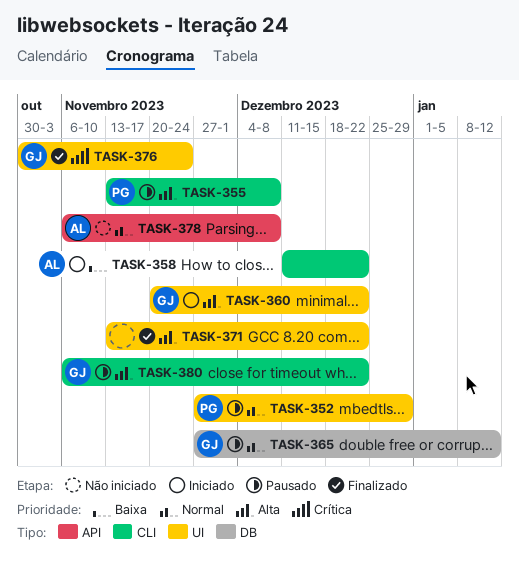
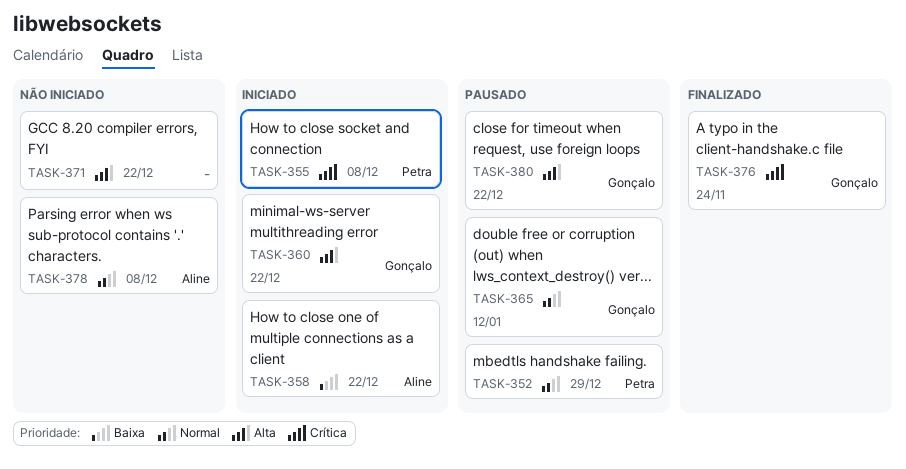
TASK-355, status: Pausado -> Iniciado
TASK-355, priority: Alta -> Crítica
TASK-371, status: Finalizado -> Não iniciado

